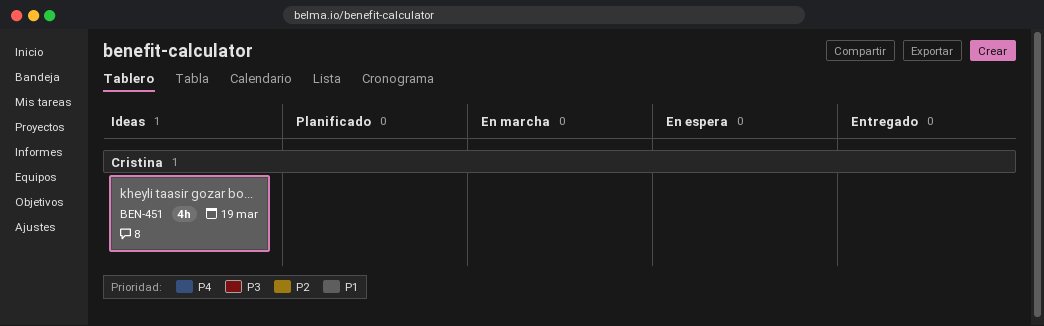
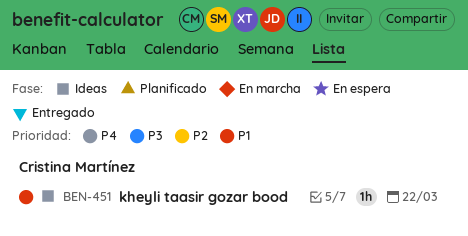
BEN-451, estimate: 4h -> 1h
BEN-451, due: Mar 19 -> Mar 22

